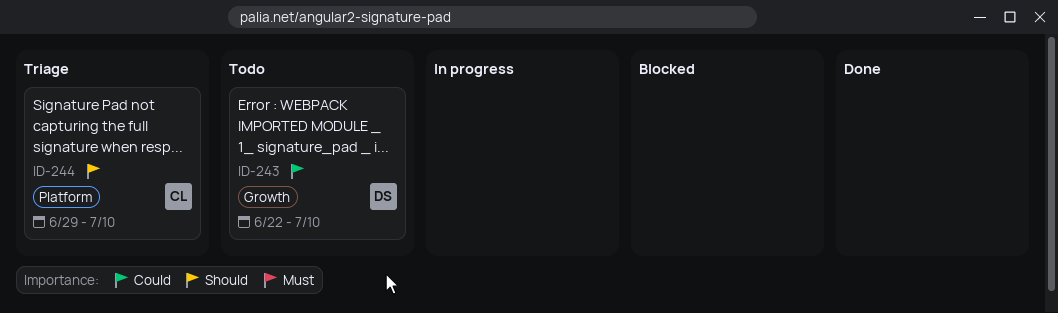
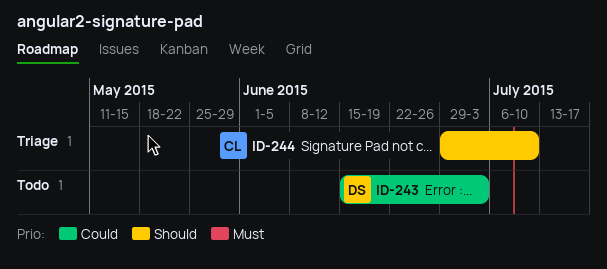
ID-243, start: Jun 22 -> Jun 15
ID-243, due: Jul 10 -> Jul 3

